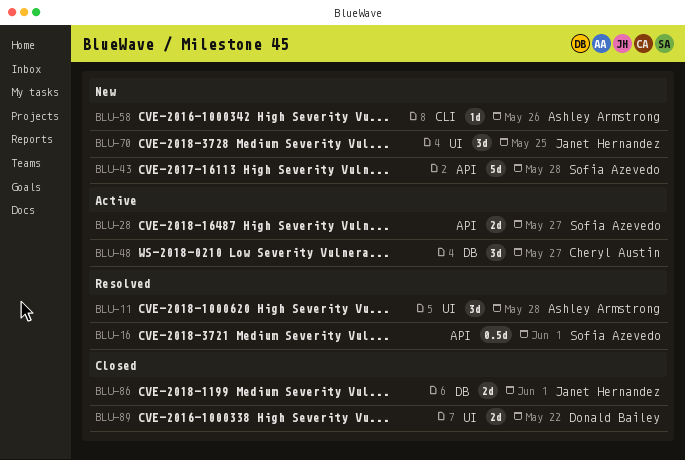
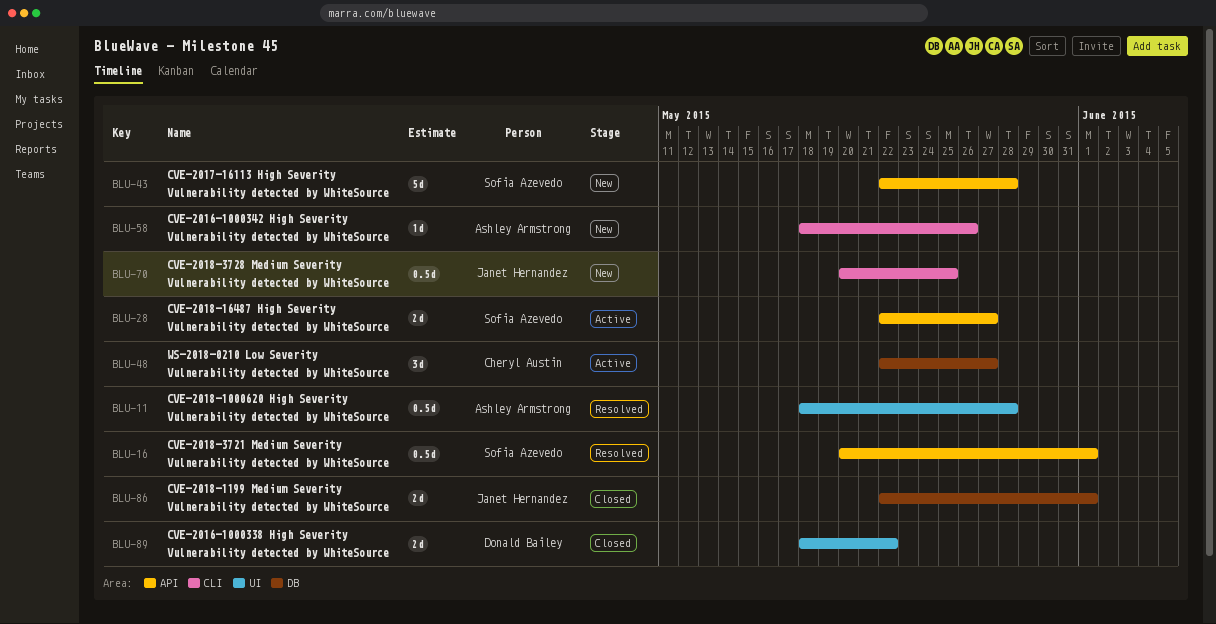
BLU-11, estimate: 3d -> 0.5d
BLU-70, label: UI -> CLI
BLU-70, estimate: 3d -> 0.5d

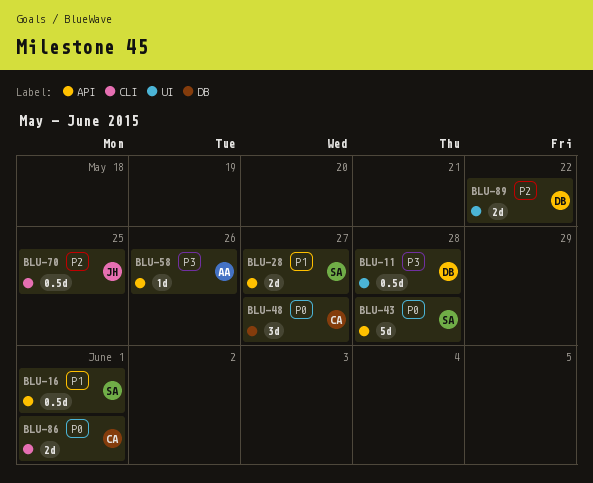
BLU-11, owner: Ashley Armstrong -> Donald Bailey
BLU-58, label: CLI -> API
BLU-86, owner: Janet Hernandez -> Cheryl Austin
BLU-86, label: DB -> CLI

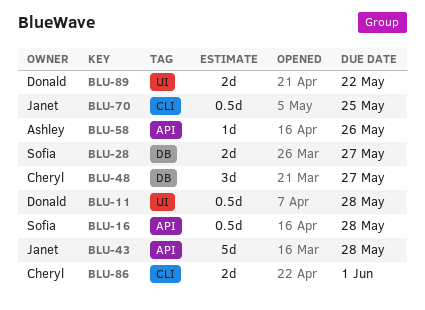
BLU-16, due: Jun 1 -> May 28
BLU-28, label: API -> DB
BLU-43, owner: Sofia -> Janet

